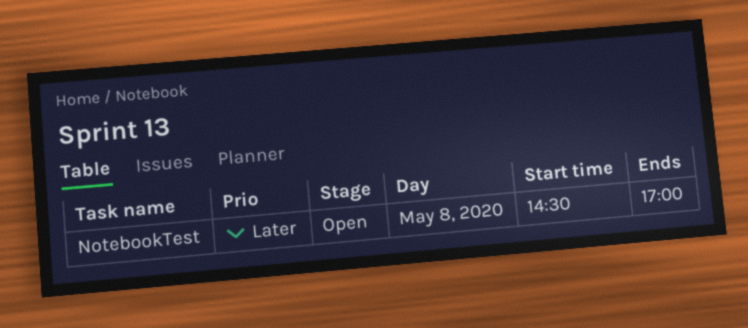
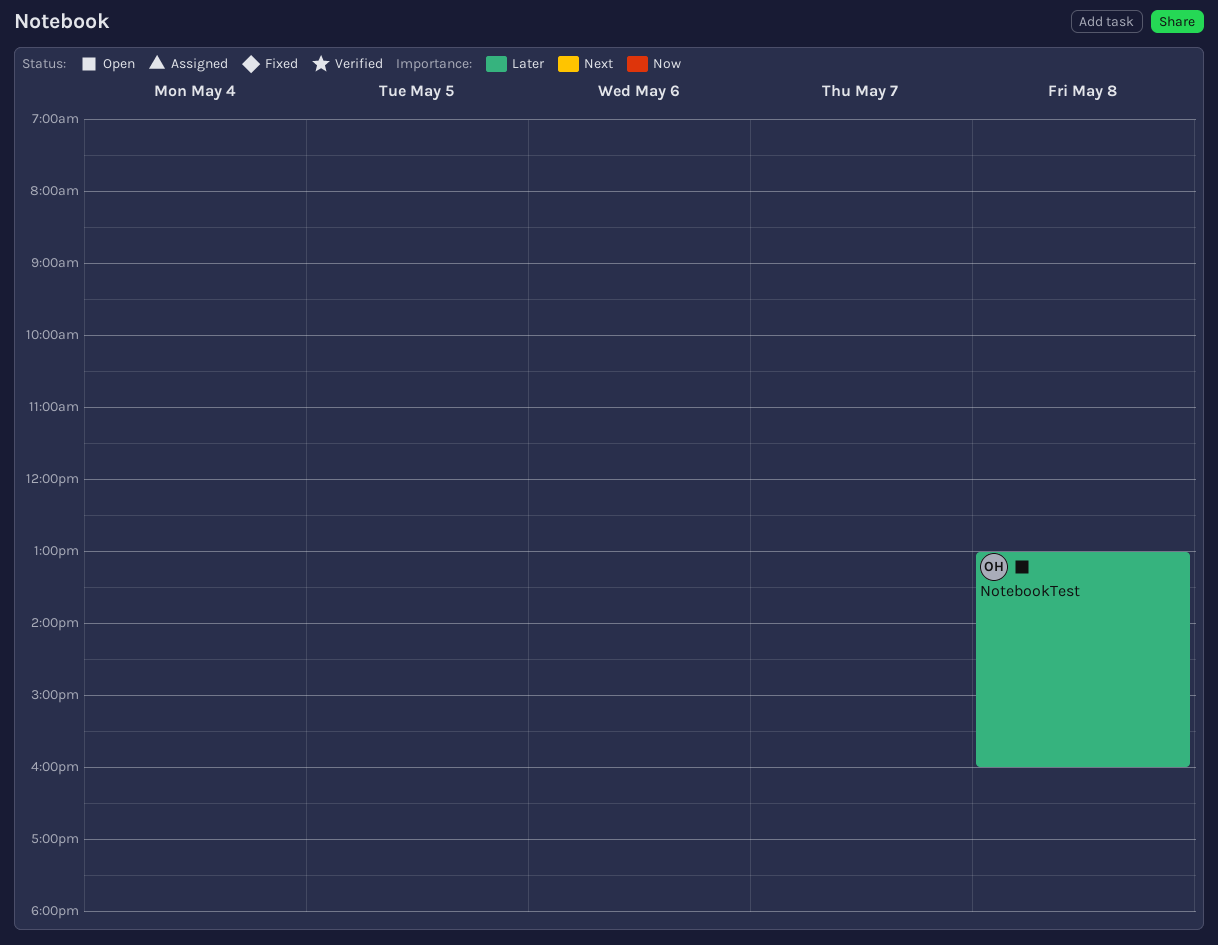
NotebookTest, begins: 14:30 -> 13:00
NotebookTest, ends: 17:00 -> 16:00

